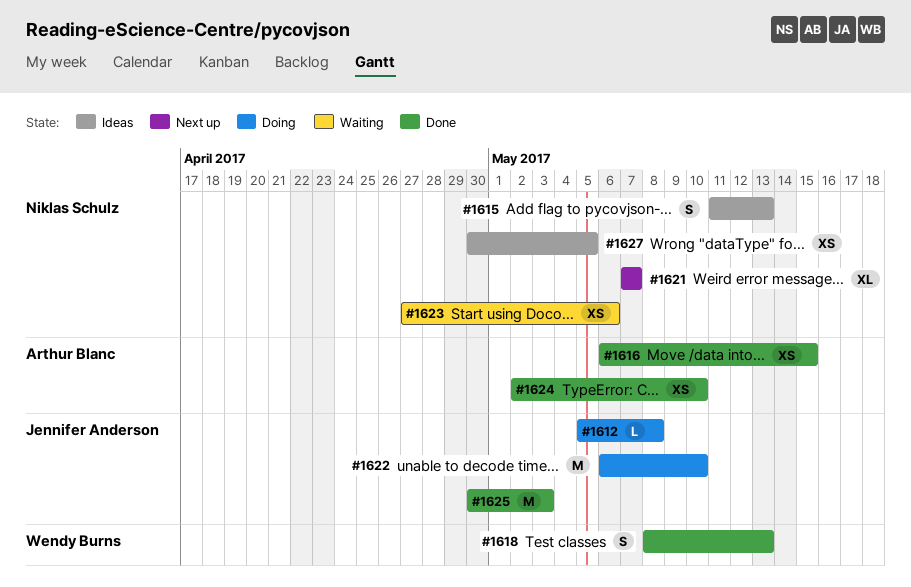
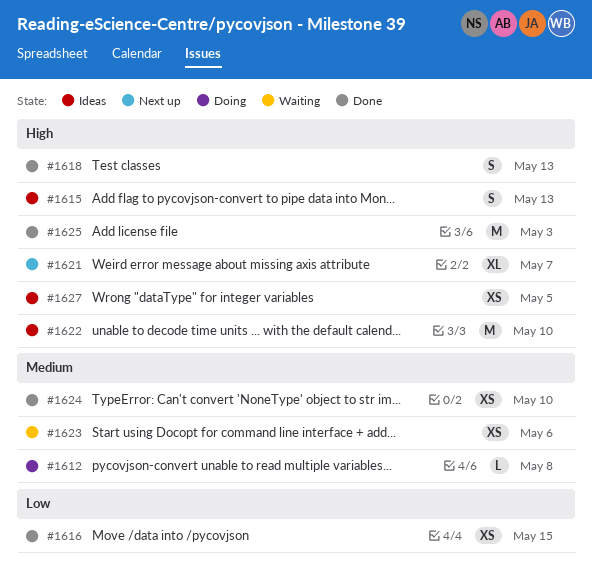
#1622, status: Doing -> Ideas

